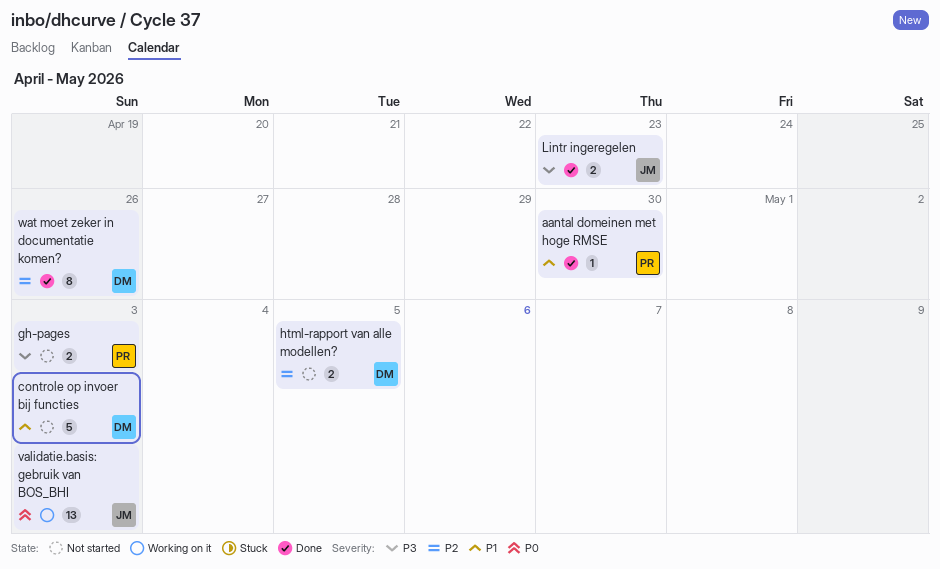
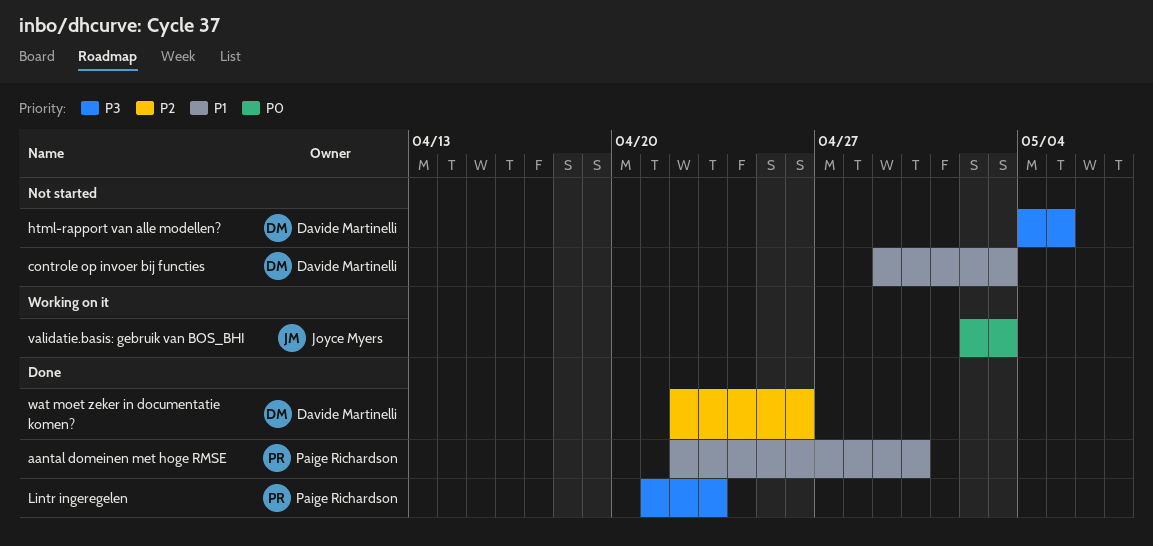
gh-pages: present -> none
html-rapport van alle modellen?, priority: P2 -> P3
Lintr ingeregelen, owner: Joyce Myers -> Paige Richardson

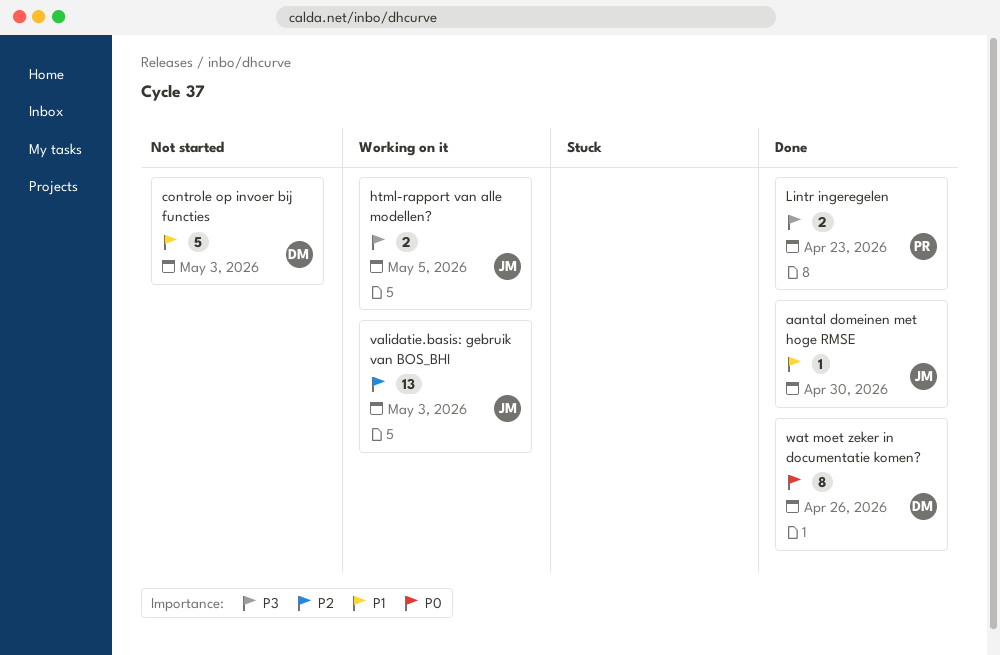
aantal domeinen met hoge RMSE, owner: Paige Richardson -> Joyce Myers
html-rapport van alle modellen?, status: Not started -> Working on it
html-rapport van alle modellen?, owner: Davide Martinelli -> Joyce Myers
validatie.basis: gebruik van BOS_BHI, priority: P0 -> P2
wat moet zeker in documentatie komen?, priority: P2 -> P0

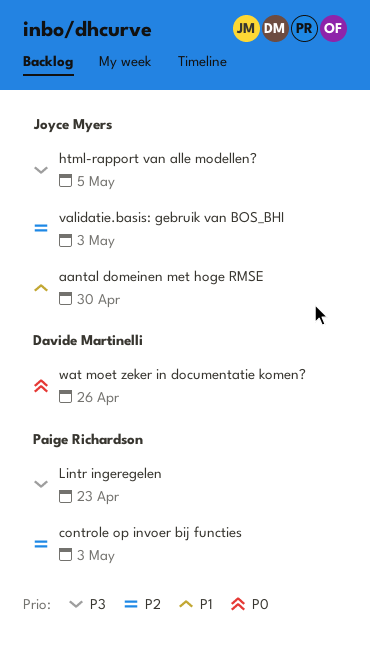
controle op invoer bij functies, owner: Davide Martinelli -> Paige Richardson
controle op invoer bij functies, priority: P1 -> P2

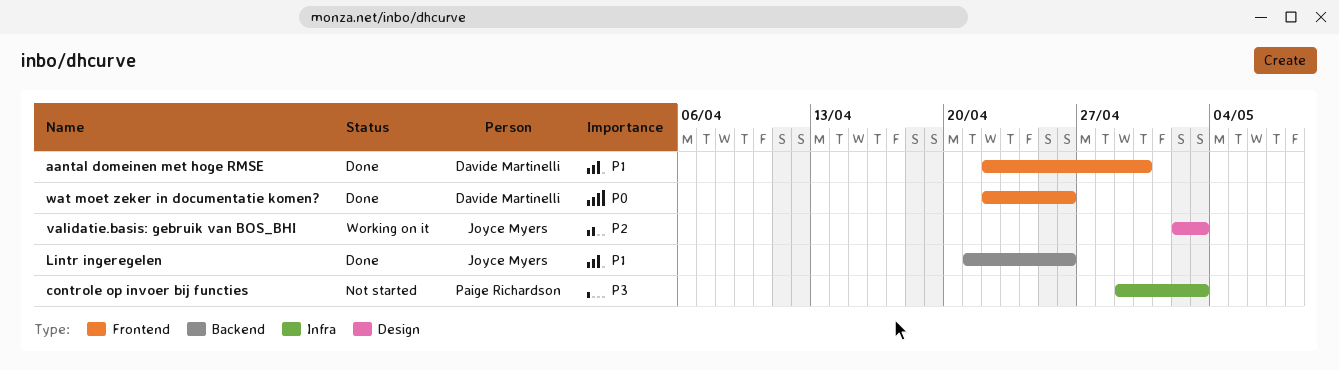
aantal domeinen met hoge RMSE, owner: Joyce Myers -> Davide Martinelli
controle op invoer bij functies, priority: P2 -> P3
html-rapport van alle modellen?: present -> none
Lintr ingeregelen, owner: Paige Richardson -> Joyce Myers
Lintr ingeregelen, priority: P3 -> P1
Lintr ingeregelen, due: Apr 23 -> Apr 26

